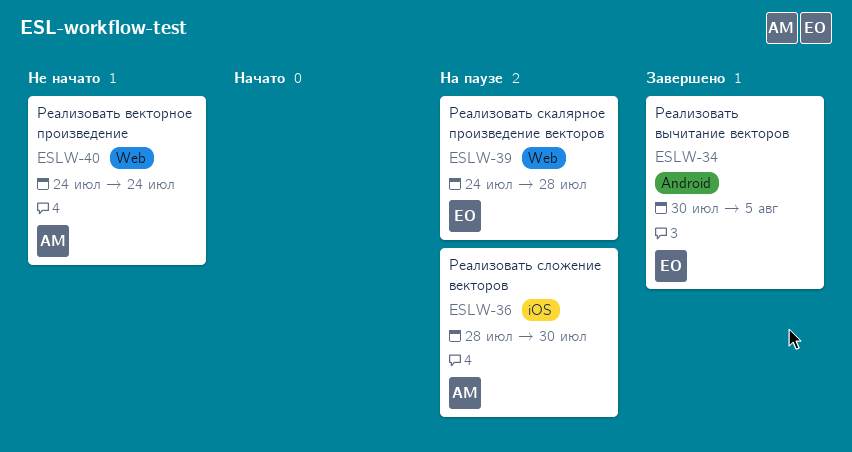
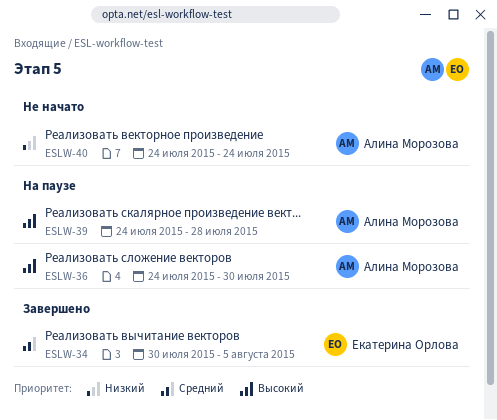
ESLW-36, start: Jul 28 -> Jul 24
ESLW-39, owner: Екатерина Орлова -> Алина Морозова

